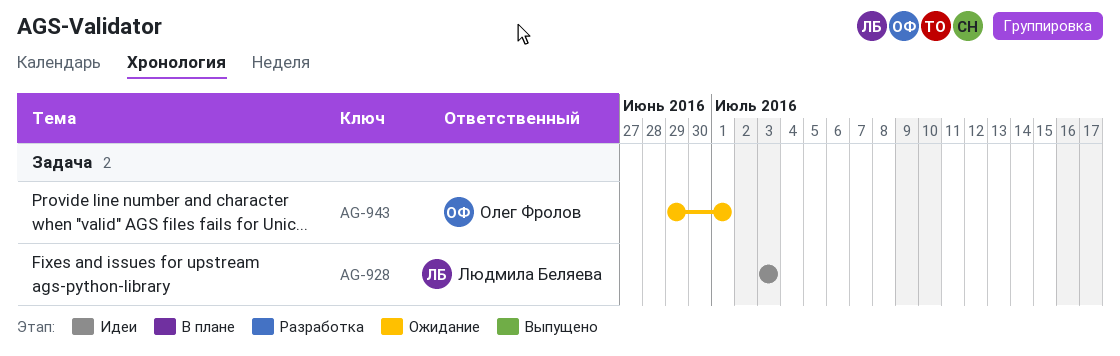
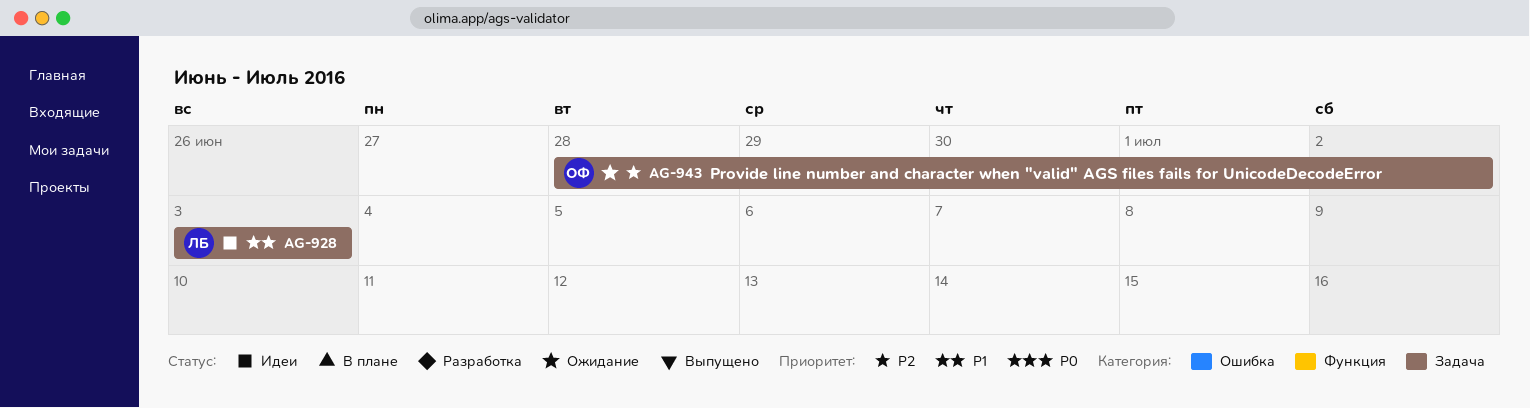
AG-943, start: Jun 29 -> Jun 28
AG-943, due: Jul 1 -> Jul 2

